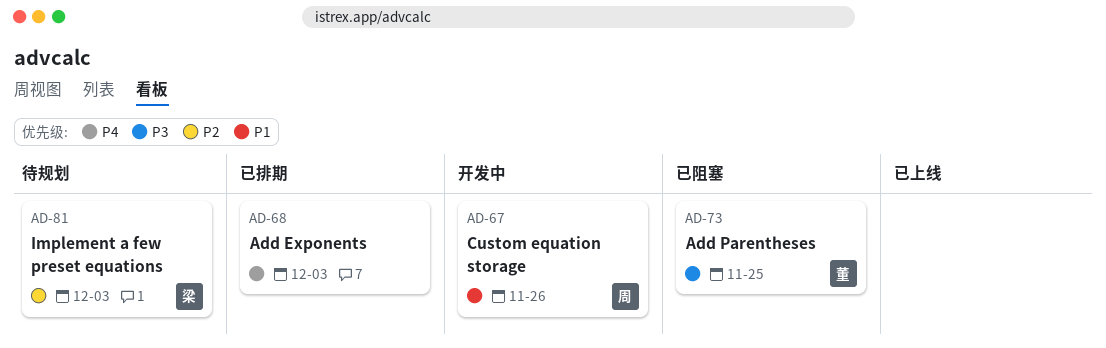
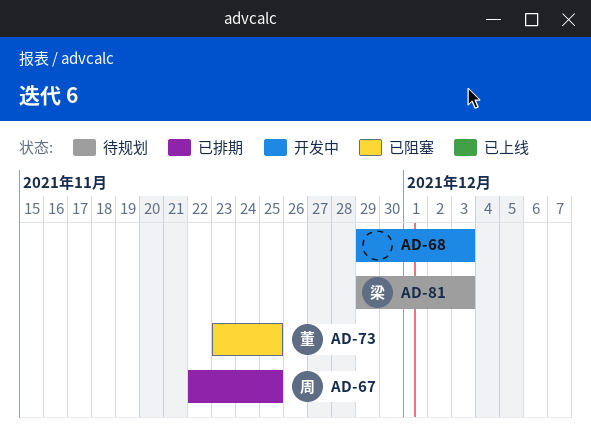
AD-67, status: 开发中 -> 已排期
AD-67, due: Nov 26 -> Nov 25
AD-68, status: 已排期 -> 开发中

